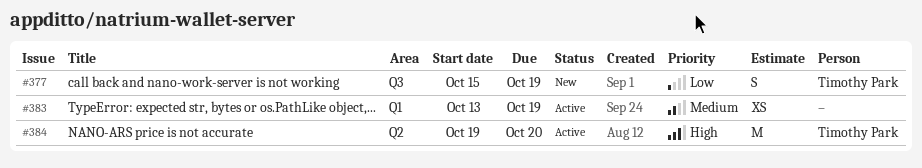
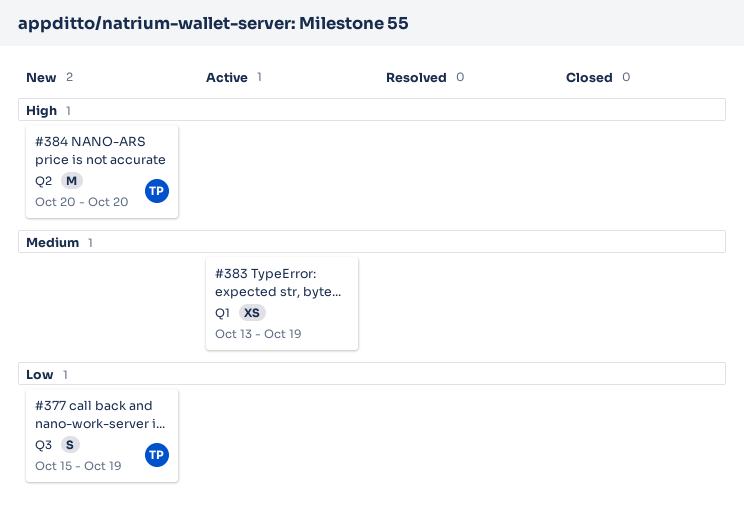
#384, status: Active -> New
#384, start: Oct 19 -> Oct 20

